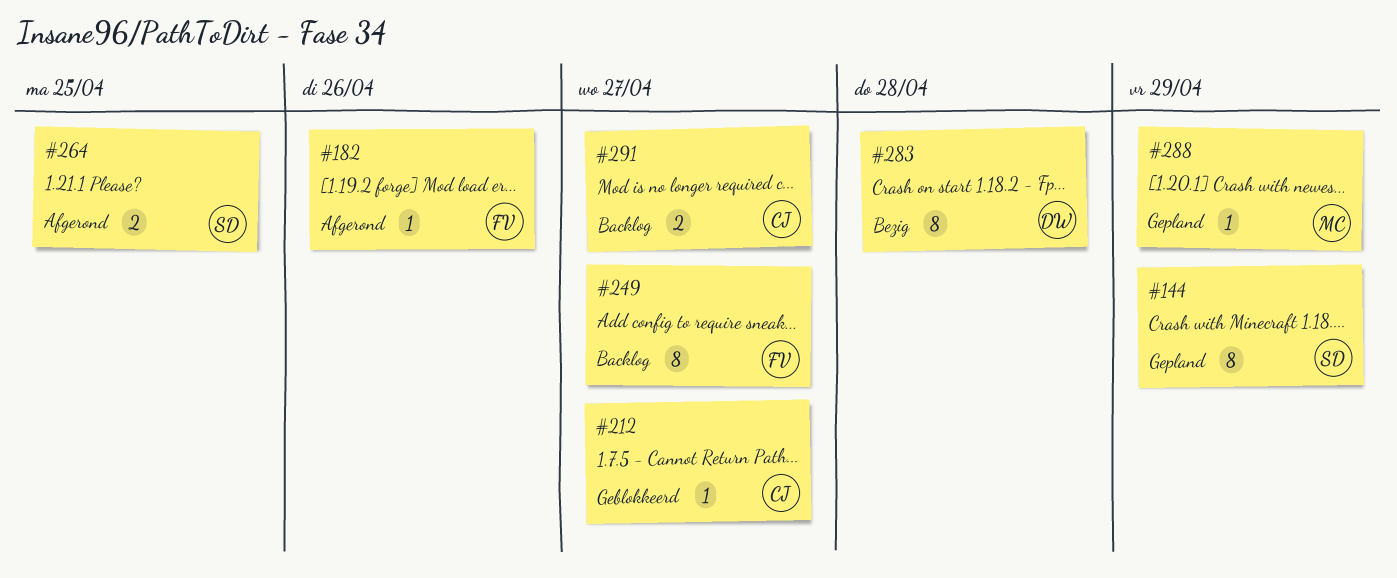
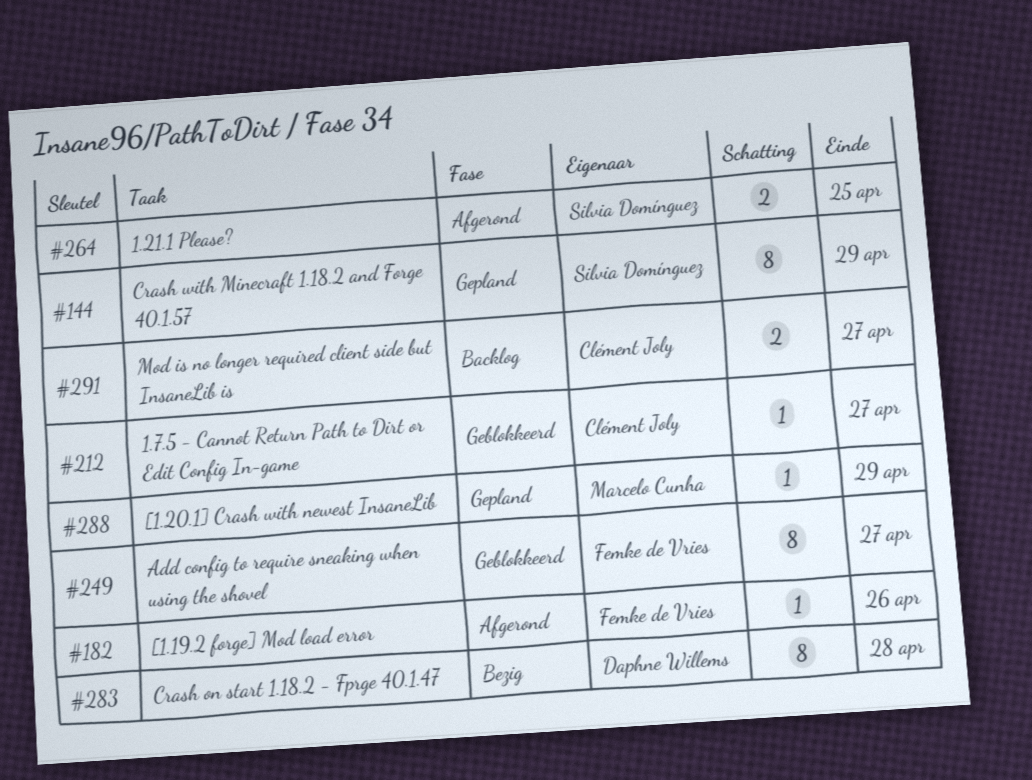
#249, status: Backlog -> Geblokkeerd

